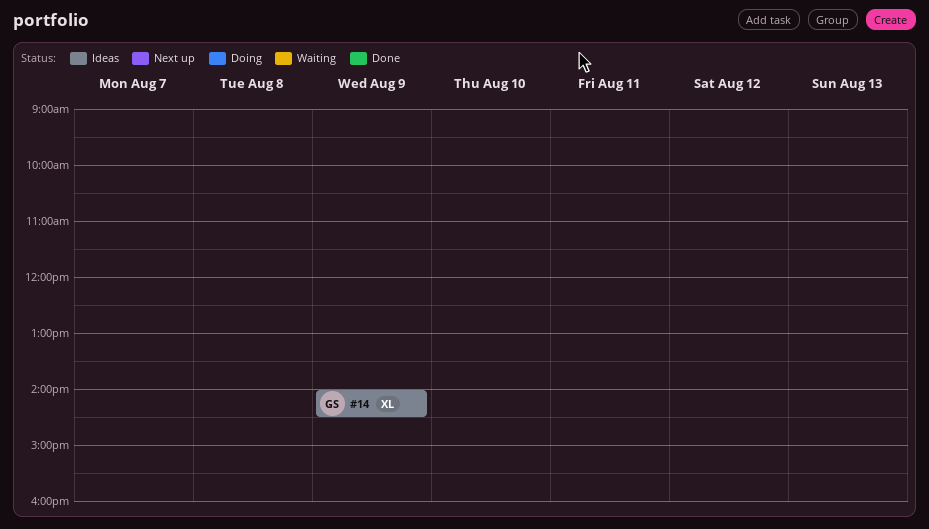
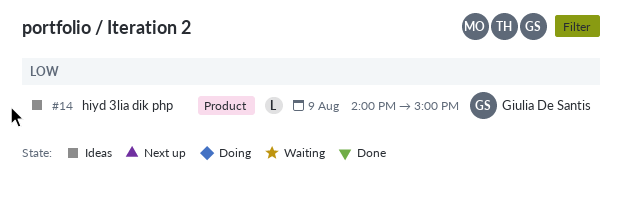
#14, estimate: XL -> L
#14, ends: 14:30 -> 15:00

